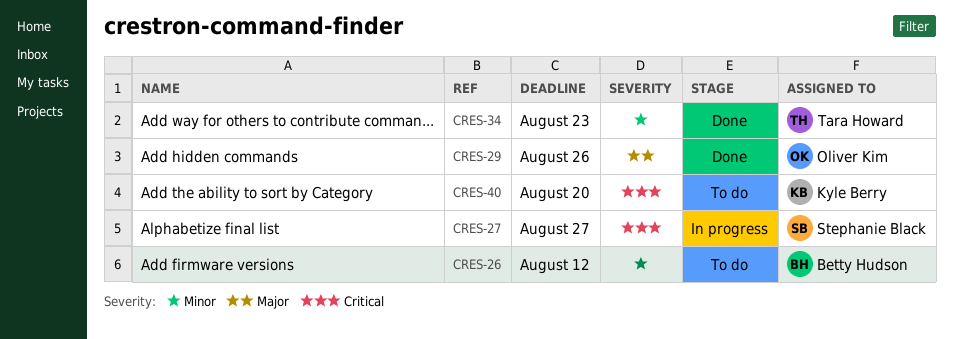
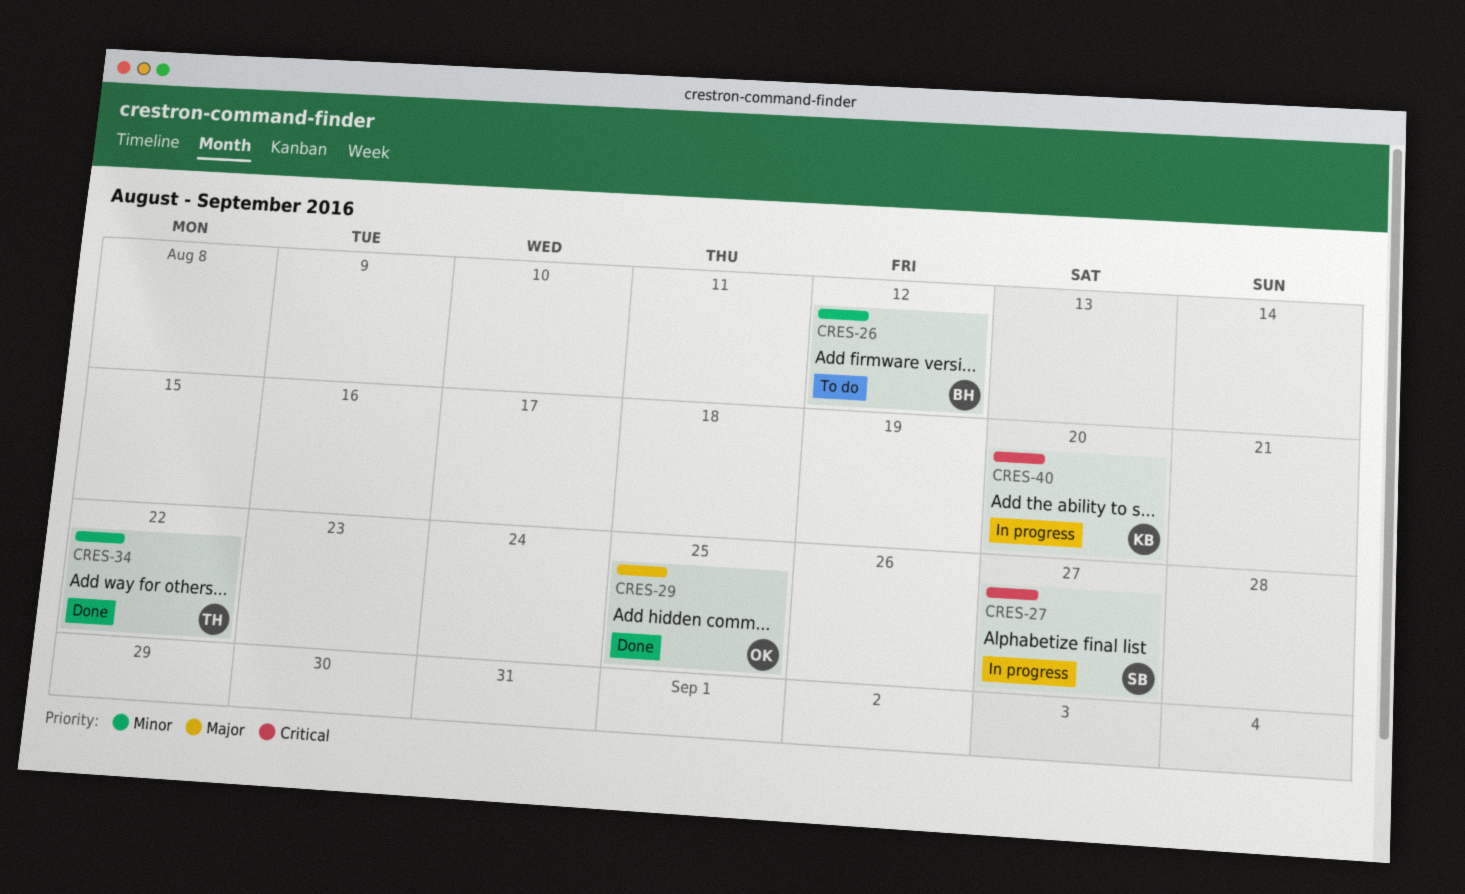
CRES-29, due: Aug 26 -> Aug 25
CRES-34, due: Aug 23 -> Aug 22
CRES-40, status: To do -> In progress

